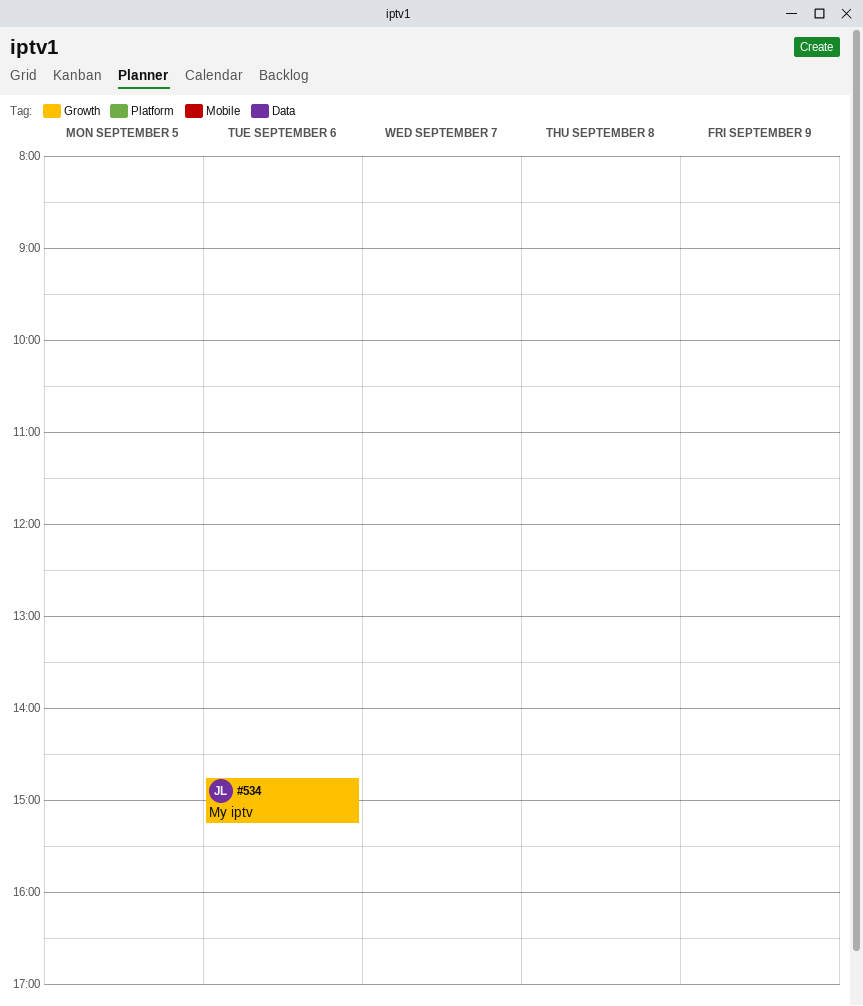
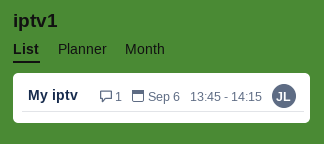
My iptv, begins: 14:45 -> 13:45
My iptv, ends: 15:15 -> 14:15

